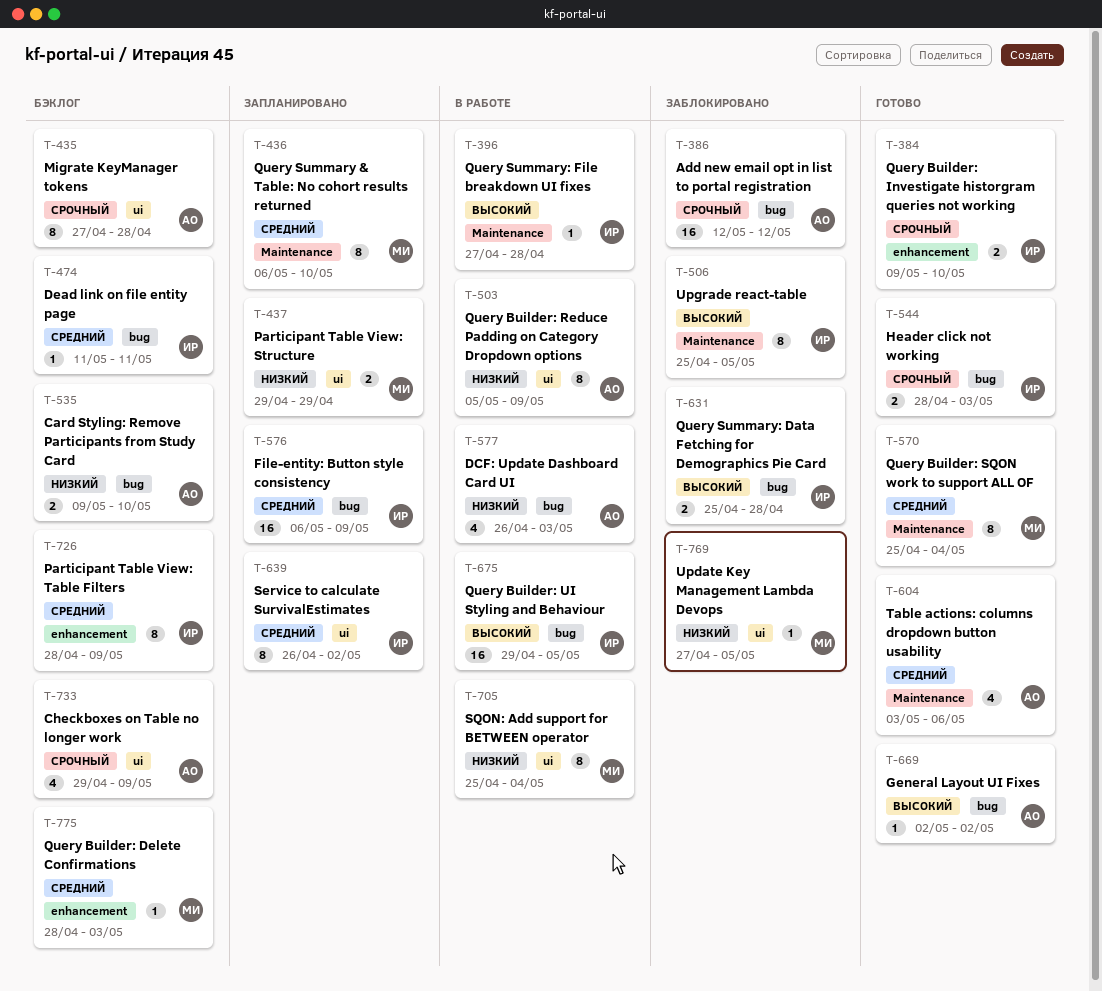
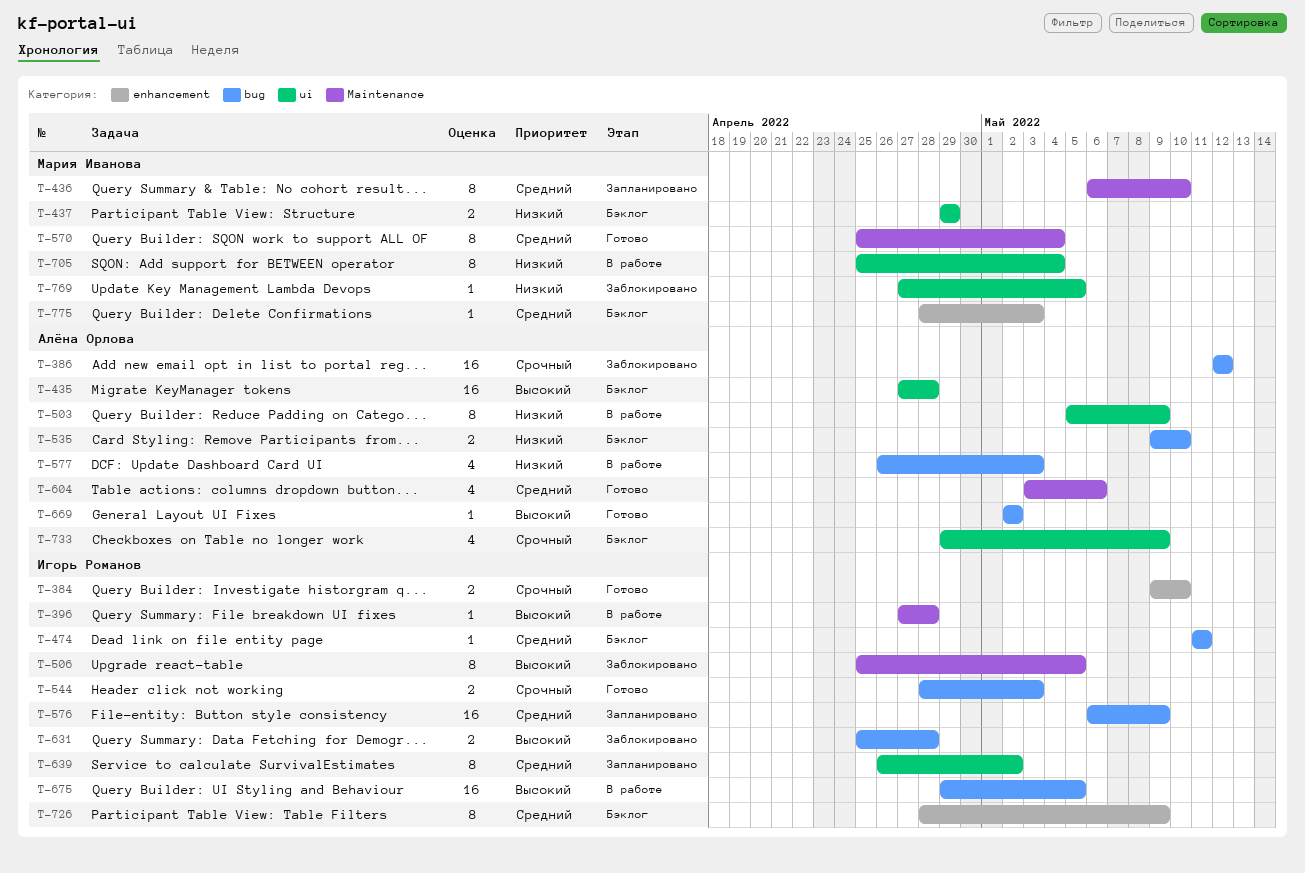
T-435, priority: Срочный -> Высокий
T-435, estimate: 8 -> 16
T-437, status: Запланировано -> Бэклог

